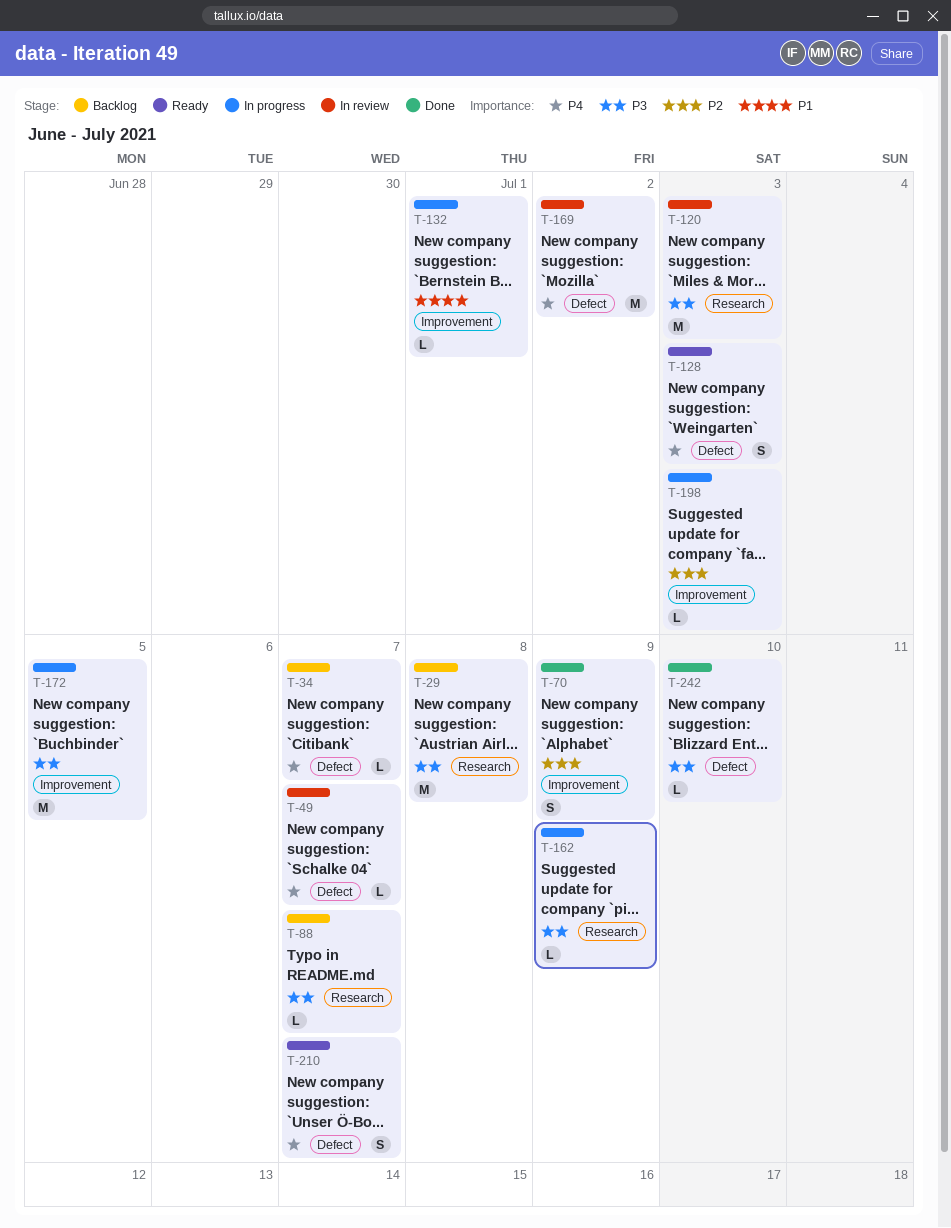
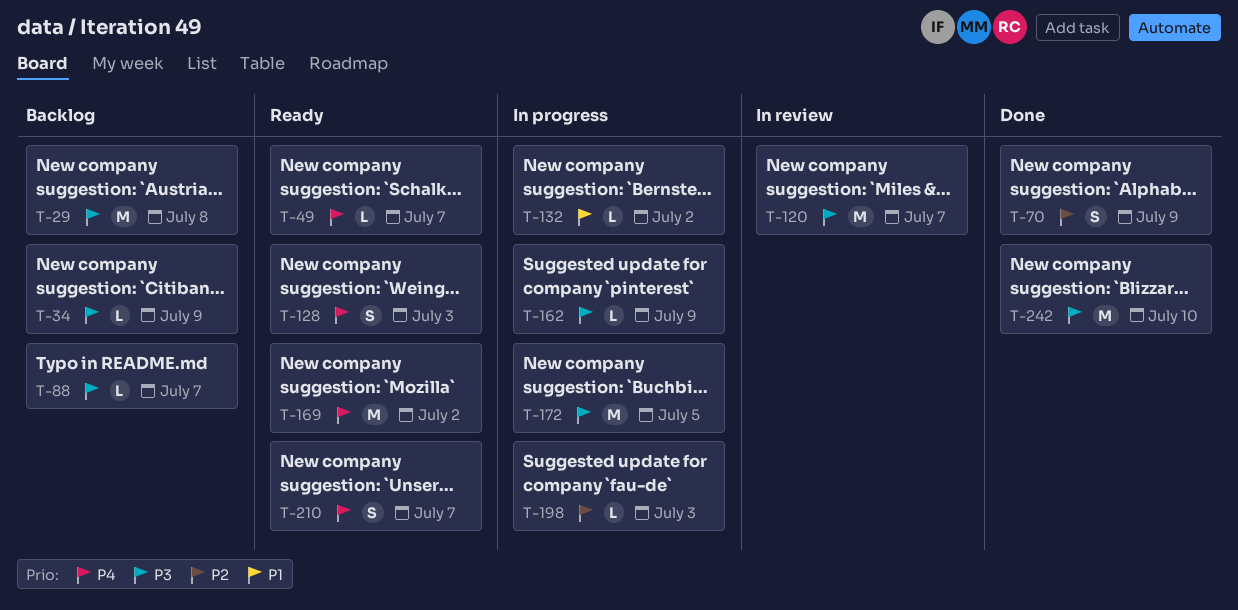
T-34, priority: P4 -> P3
T-34, due: Jul 7 -> Jul 9
T-49, status: In review -> Ready
T-120, due: Jul 3 -> Jul 7
T-132, due: Jul 1 -> Jul 2
T-169, status: In review -> Ready
T-242, estimate: L -> M

